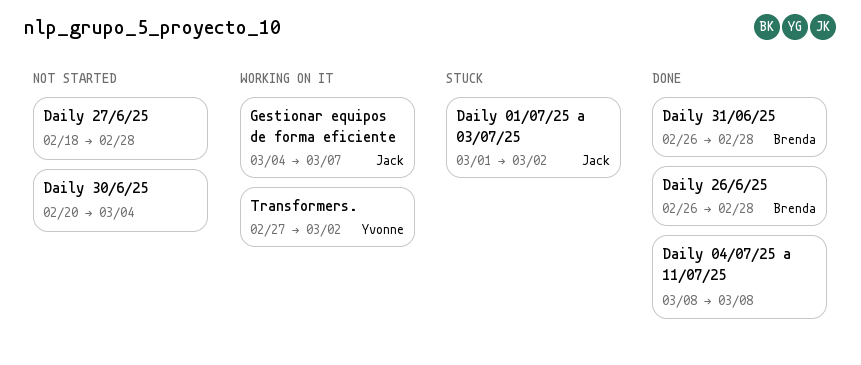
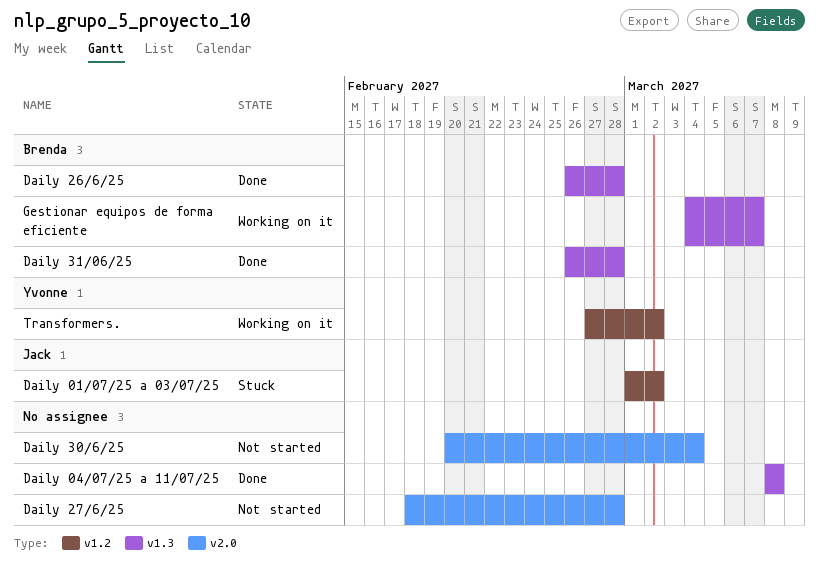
Gestionar equipos de forma eficiente, owner: Jack -> Brenda

